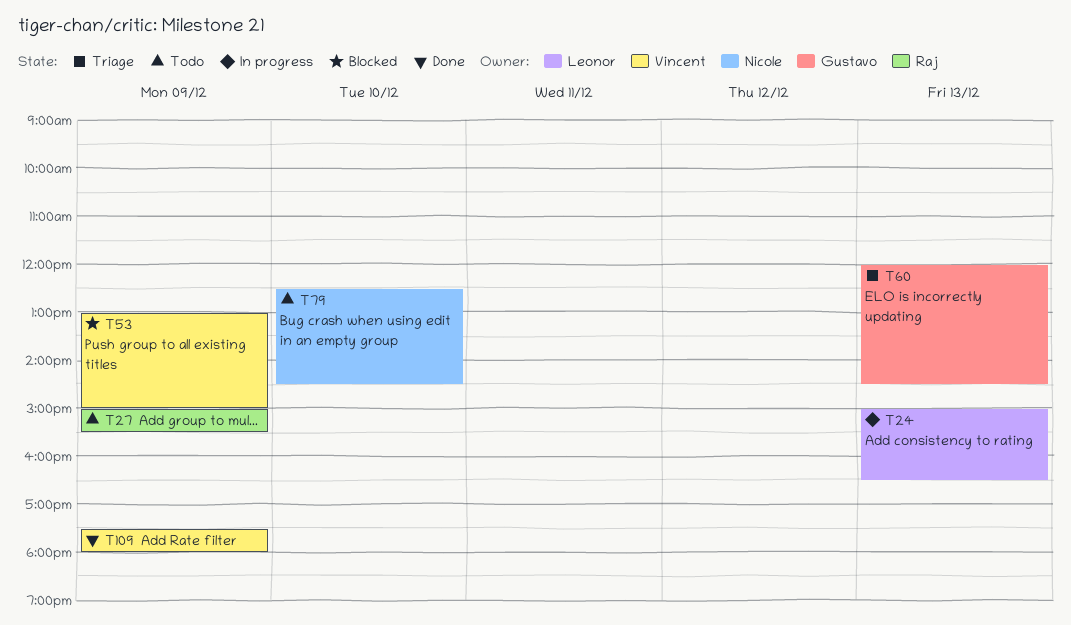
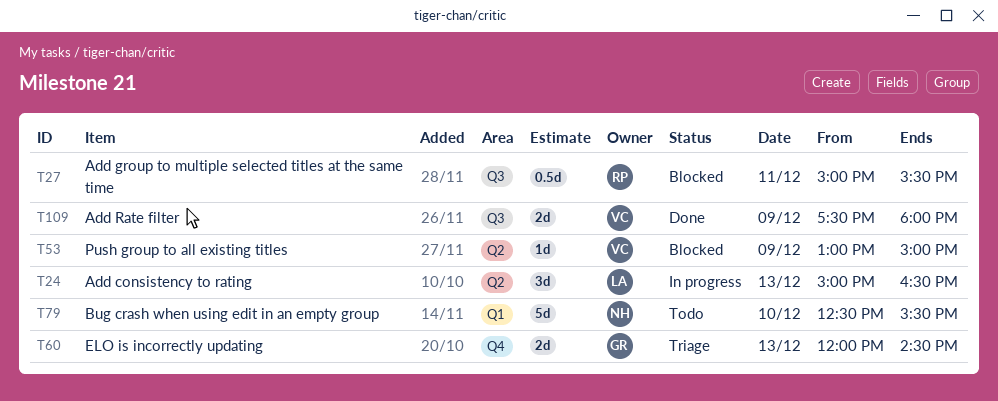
T27, status: Todo -> Blocked
T27, day: Dec 9 -> Dec 11
T79, ends: 14:30 -> 15:30

